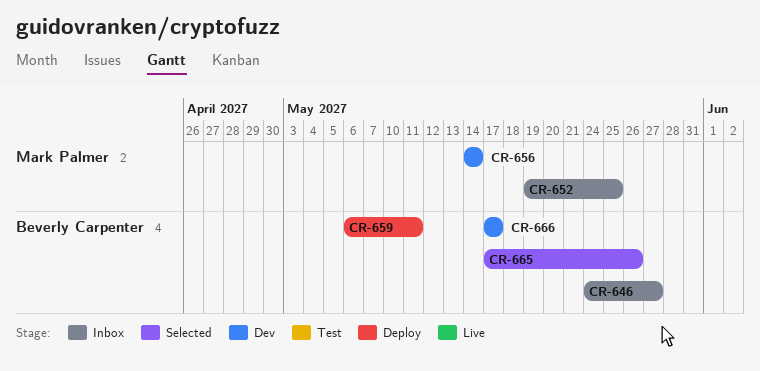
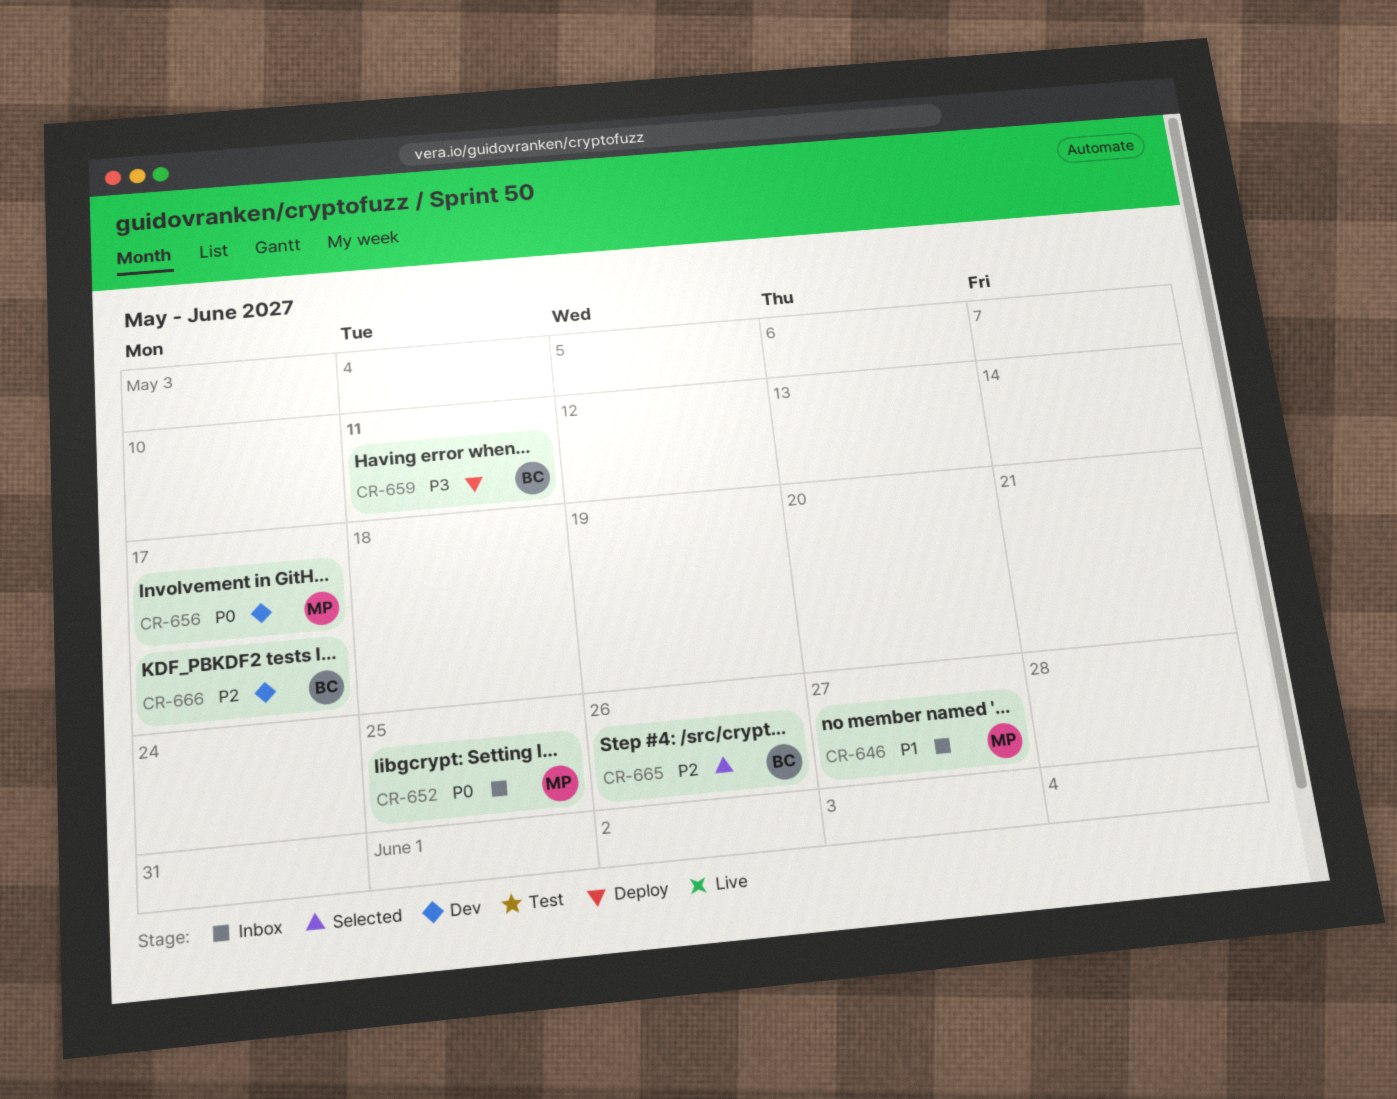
CR-646, owner: Beverly Carpenter -> Mark Palmer
CR-656, due: May 14 -> May 17

